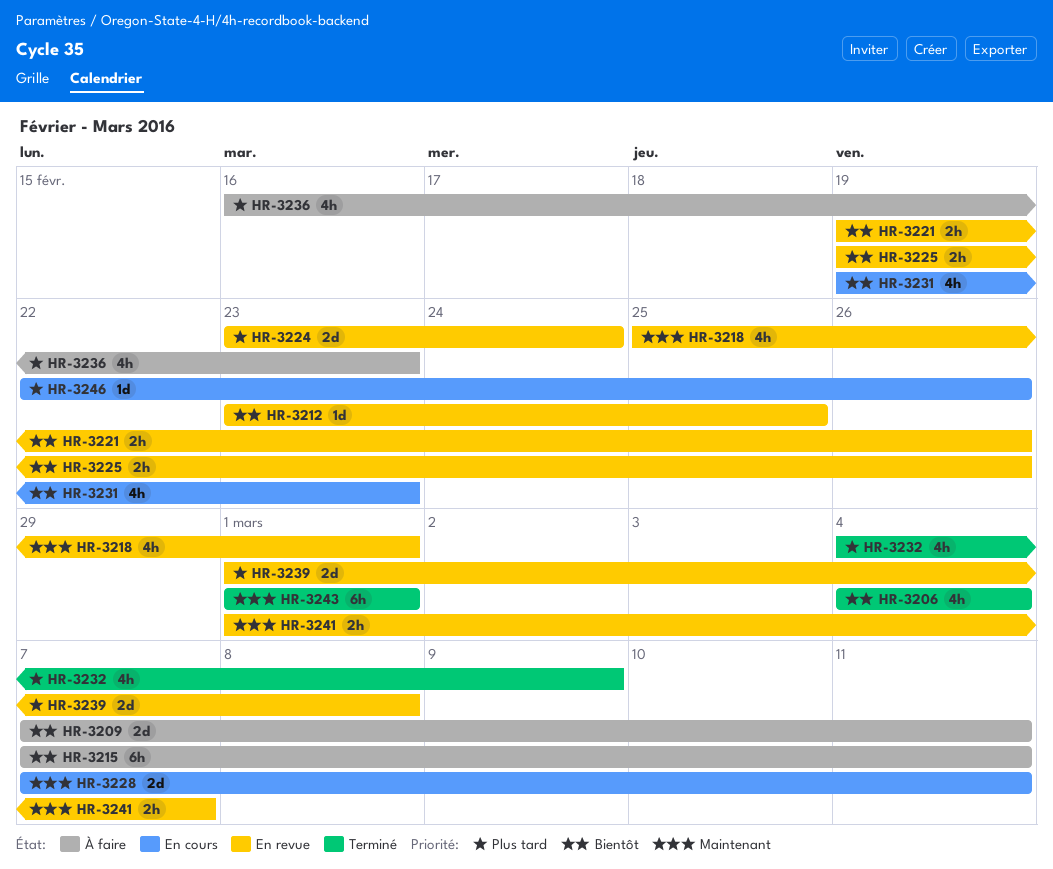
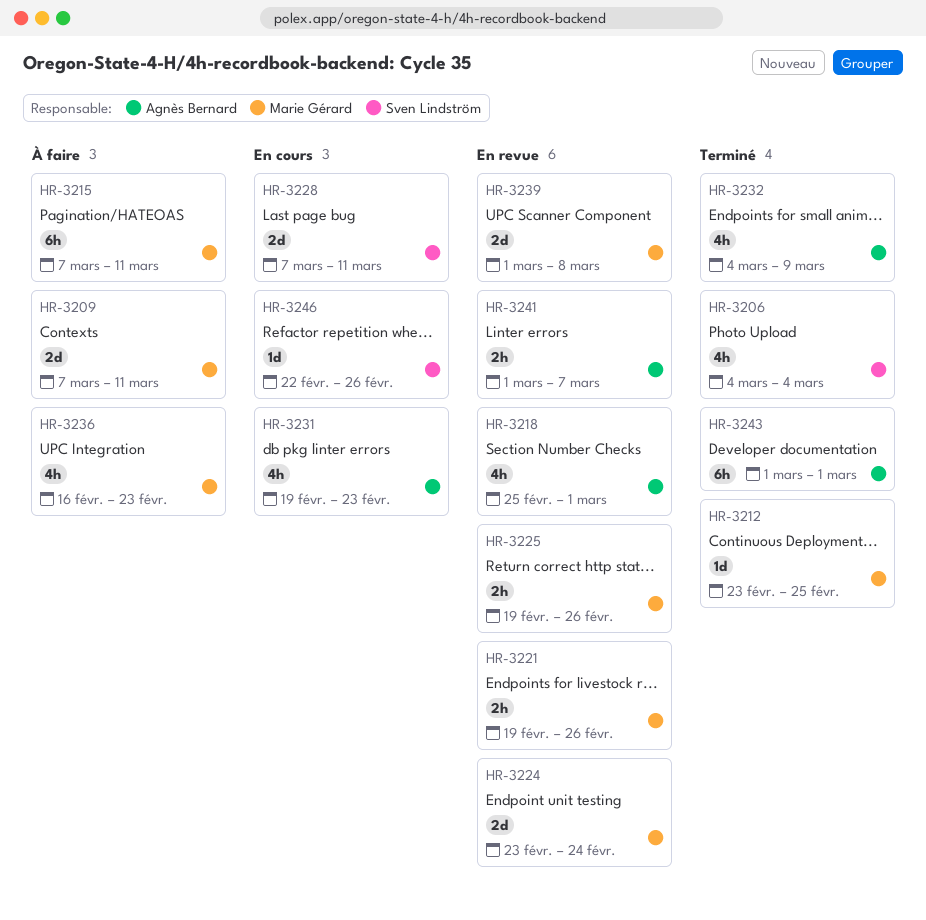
HR-3212, status: En revue -> Terminé

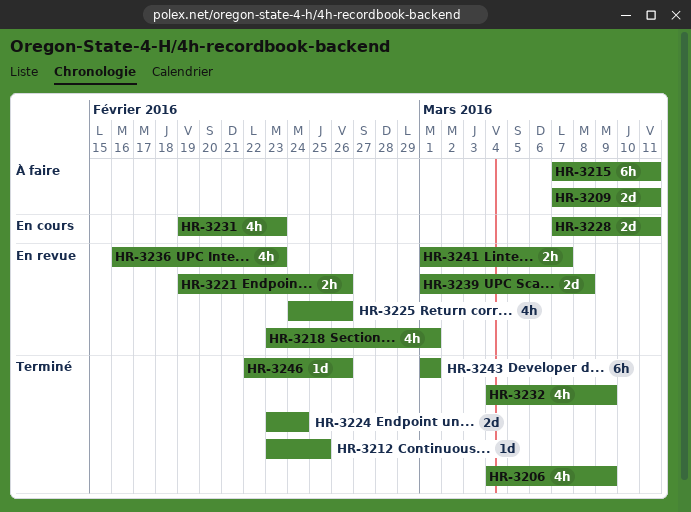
HR-3206, due: Mar 4 -> Mar 9
HR-3218, start: Feb 25 -> Feb 23
HR-3224, status: En revue -> Terminé
HR-3225, estimate: 2h -> 4h
HR-3225, start: Feb 19 -> Feb 24
HR-3236, status: À faire -> En revue
HR-3246, status: En cours -> Terminé

